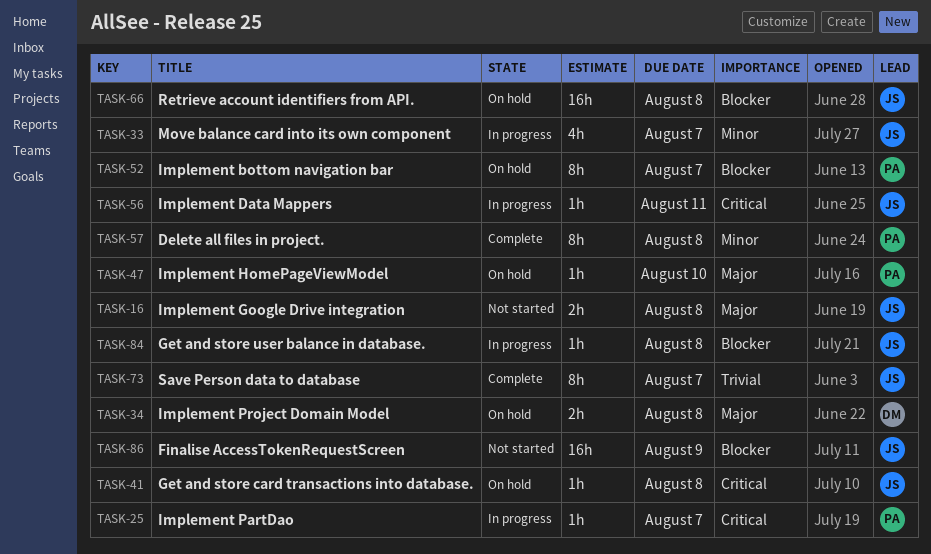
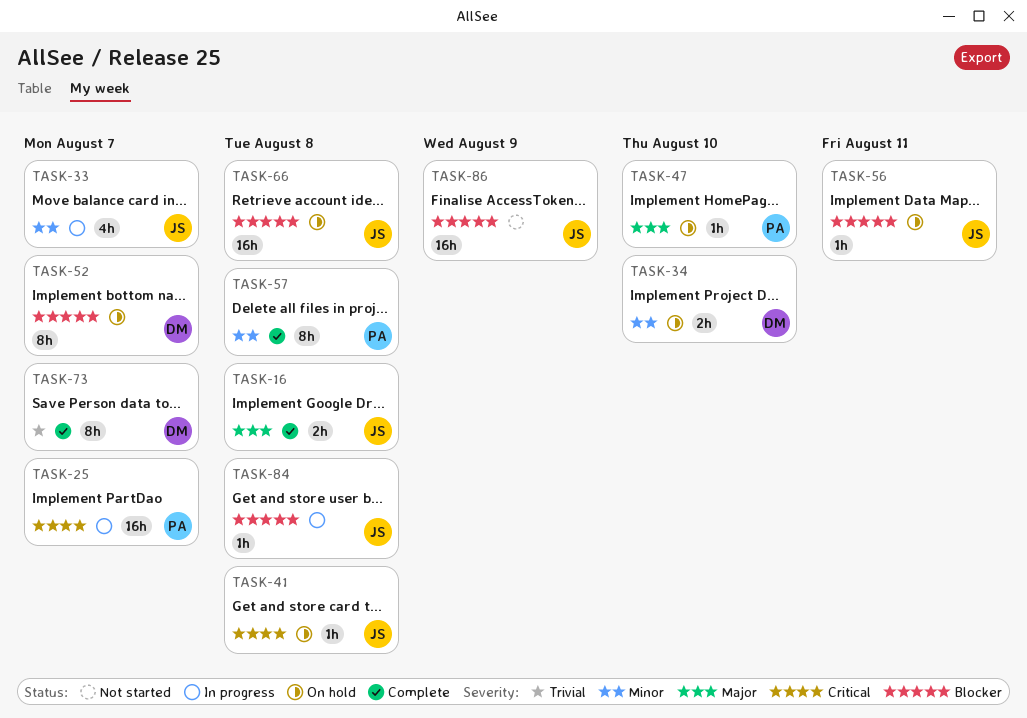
TASK-16, status: Not started -> Complete
TASK-25, estimate: 1h -> 16h
TASK-34, priority: Major -> Minor
TASK-34, due: Aug 8 -> Aug 10
TASK-52, owner: PA -> DM
TASK-56, status: In progress -> On hold
TASK-56, priority: Critical -> Blocker
TASK-73, owner: JS -> DM

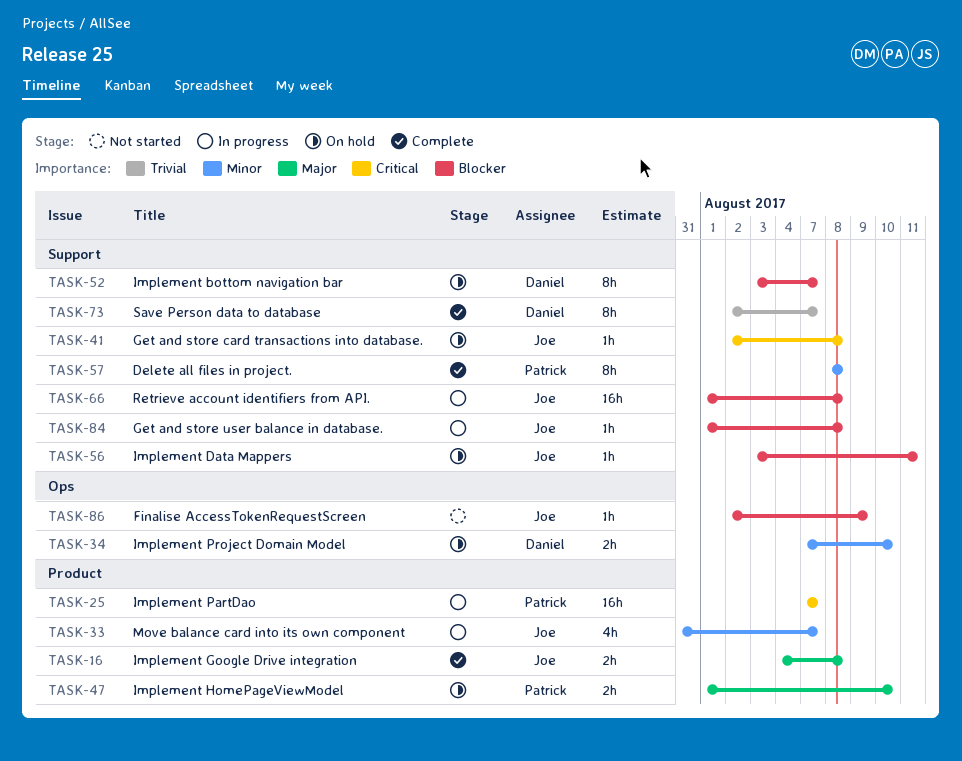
TASK-47, estimate: 1h -> 2h
TASK-66, status: On hold -> In progress
TASK-86, estimate: 16h -> 1h

